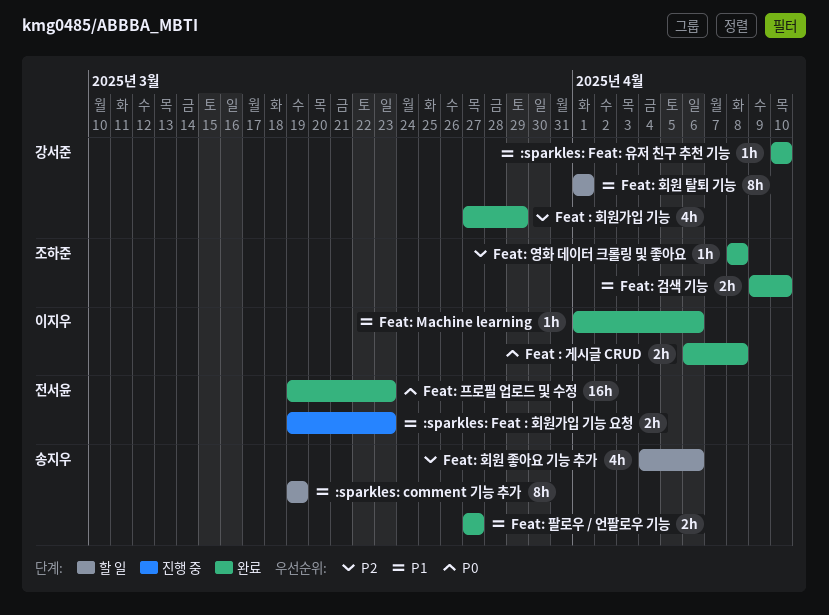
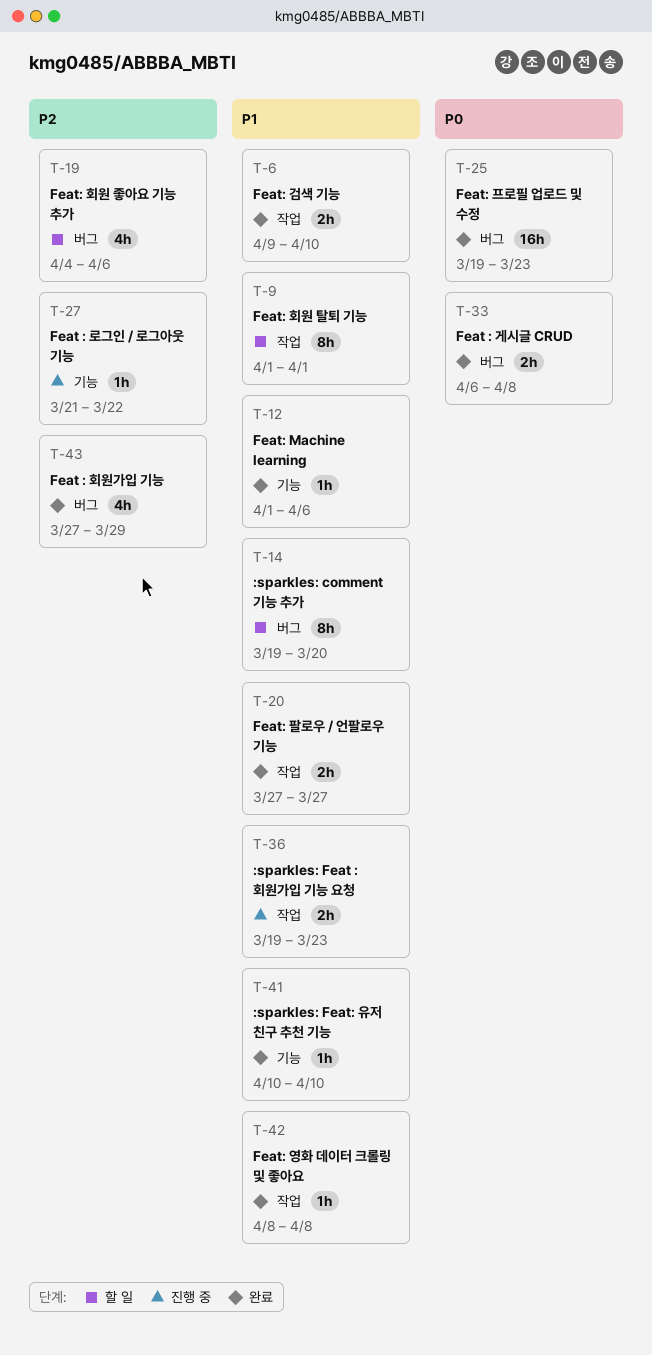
:sparkles: comment 기능 추가, due: Mar 19 -> Mar 20
Feat : 로그인 / 로그아웃 기능: none -> present
Feat: 영화 데이터 크롤링 및 좋아요, priority: P2 -> P1

